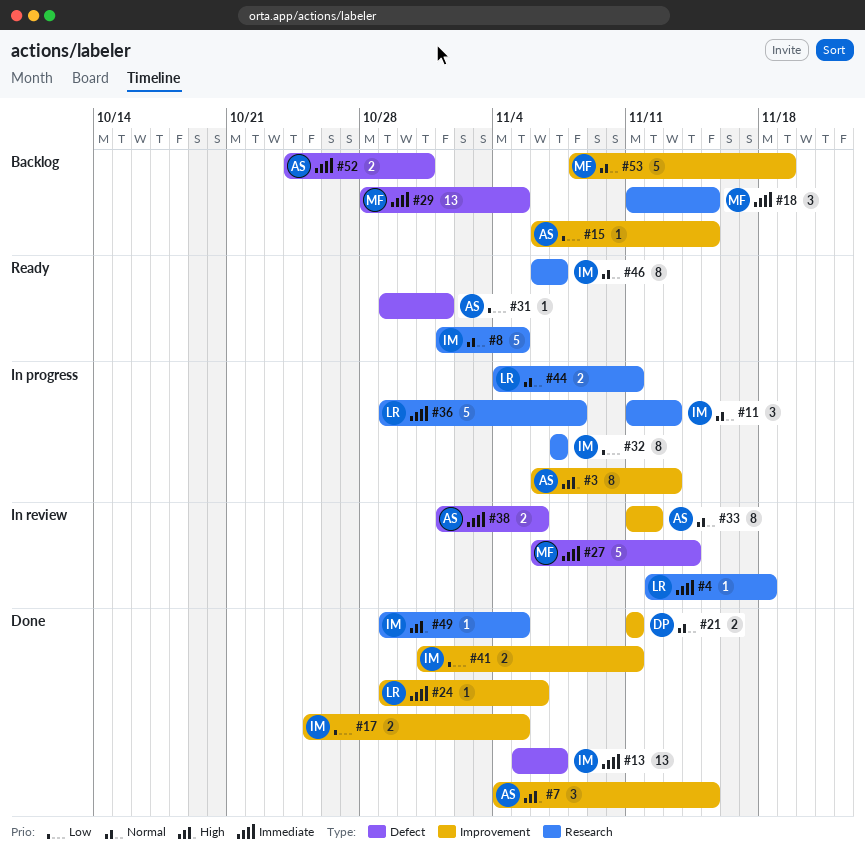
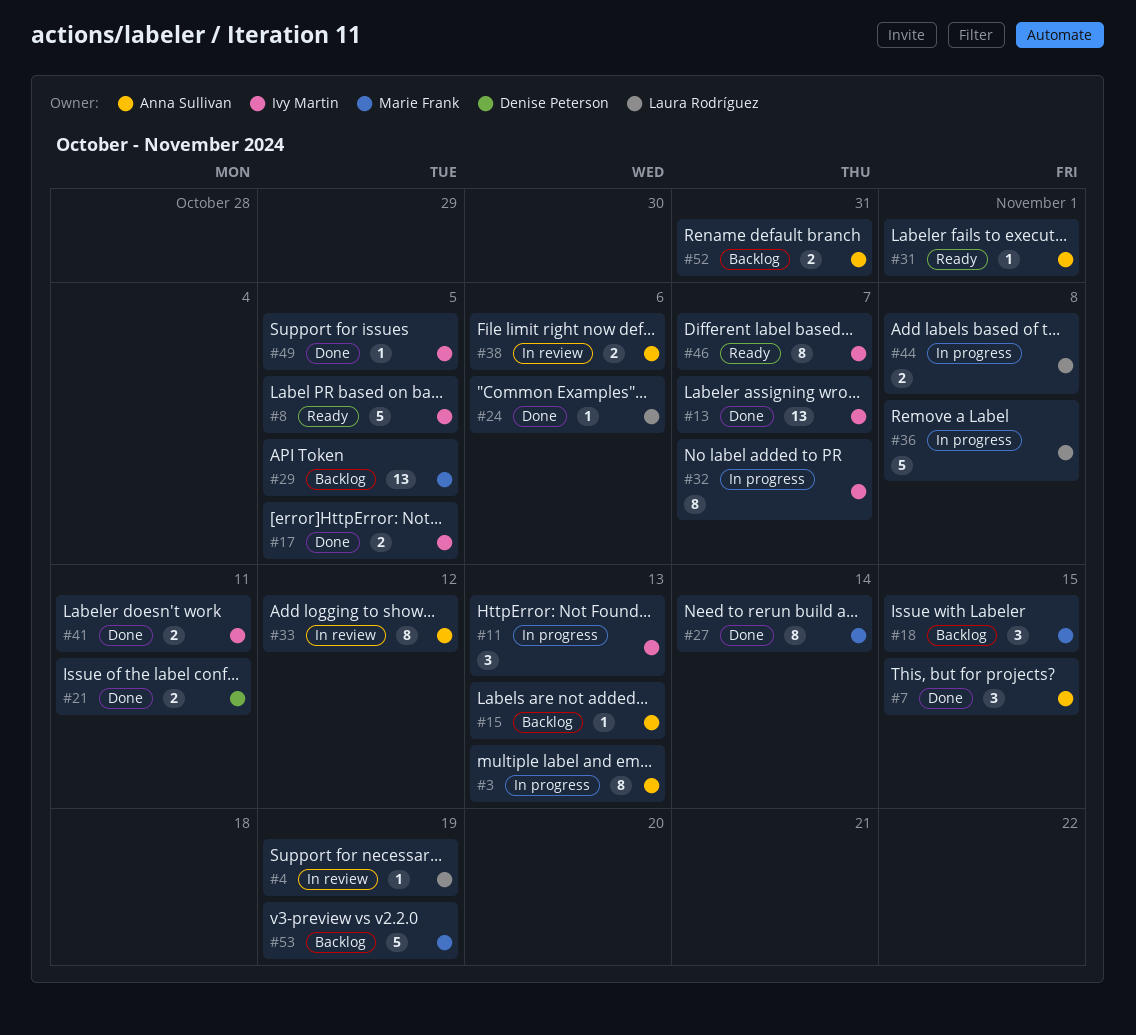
#4, due: Nov 18 -> Nov 19
#15, due: Nov 15 -> Nov 13
#27, status: In review -> Done
#27, estimate: 5 -> 8
#44, due: Nov 11 -> Nov 8

